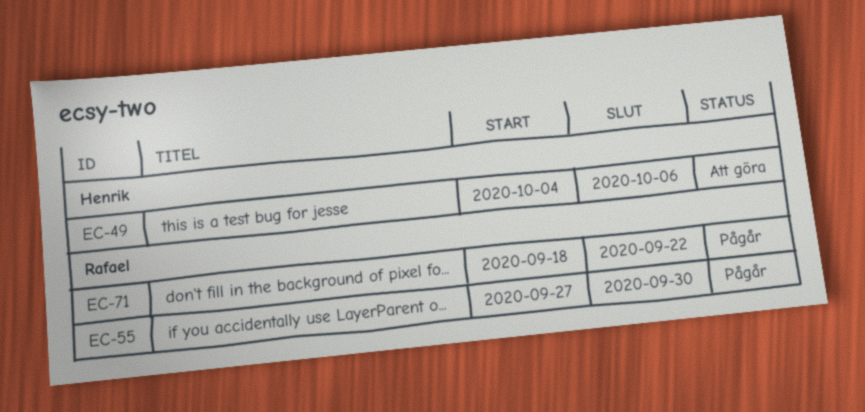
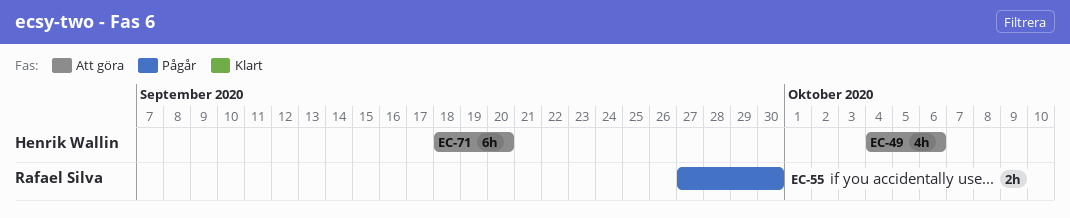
EC-71, status: Pågår -> Att göra
EC-71, owner: Rafael Silva -> Henrik Wallin
EC-71, due: Sep 22 -> Sep 20

